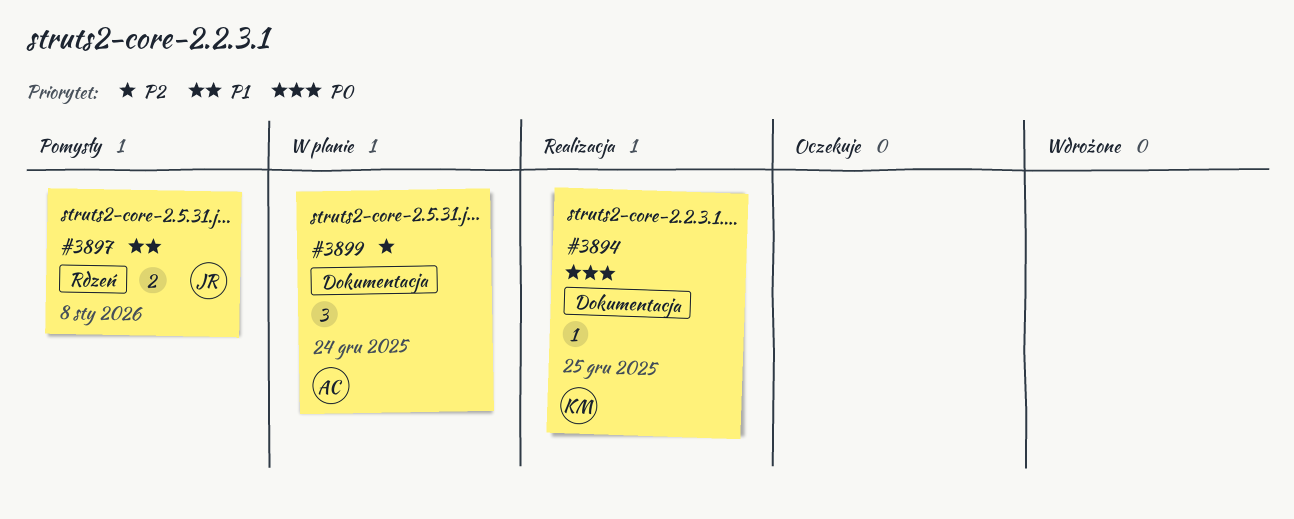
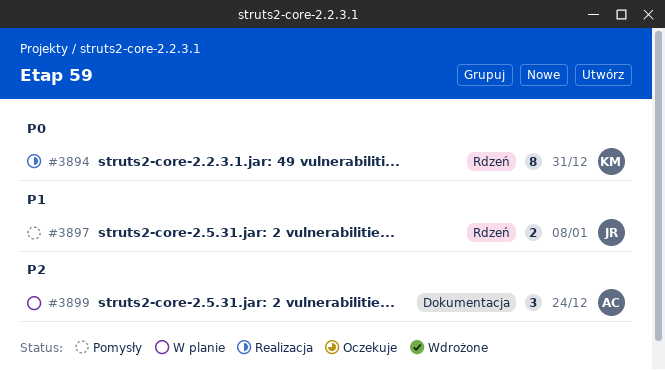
#3894, label: Dokumentacja -> Rdzeń
#3894, estimate: 1 -> 8
#3894, due: Dec 25 -> Dec 31

